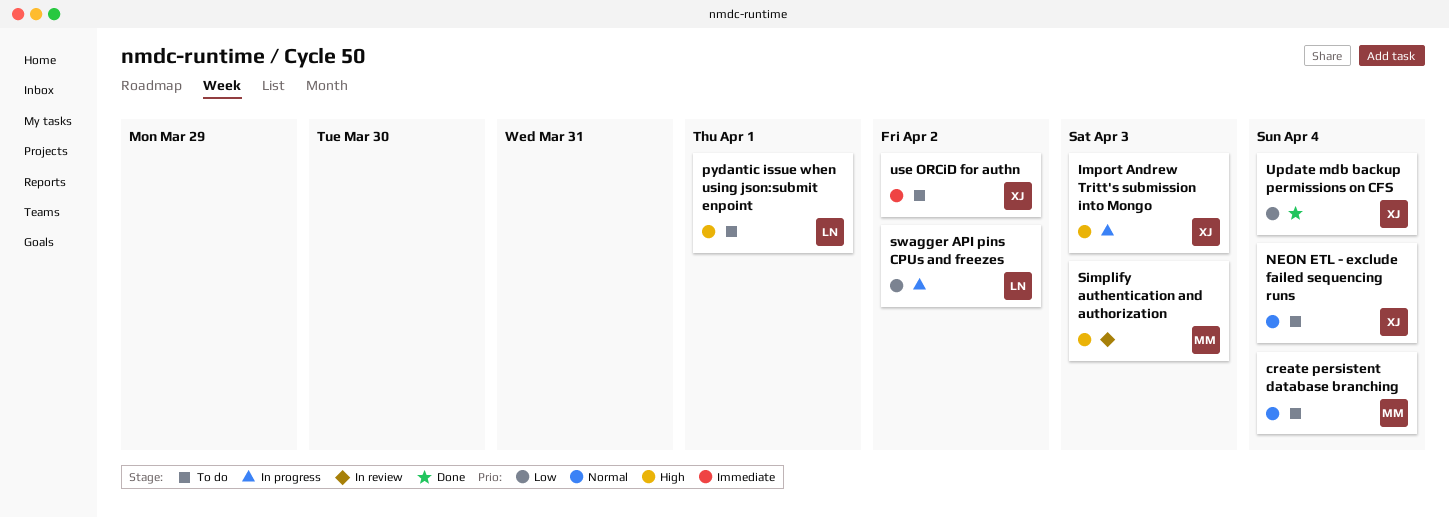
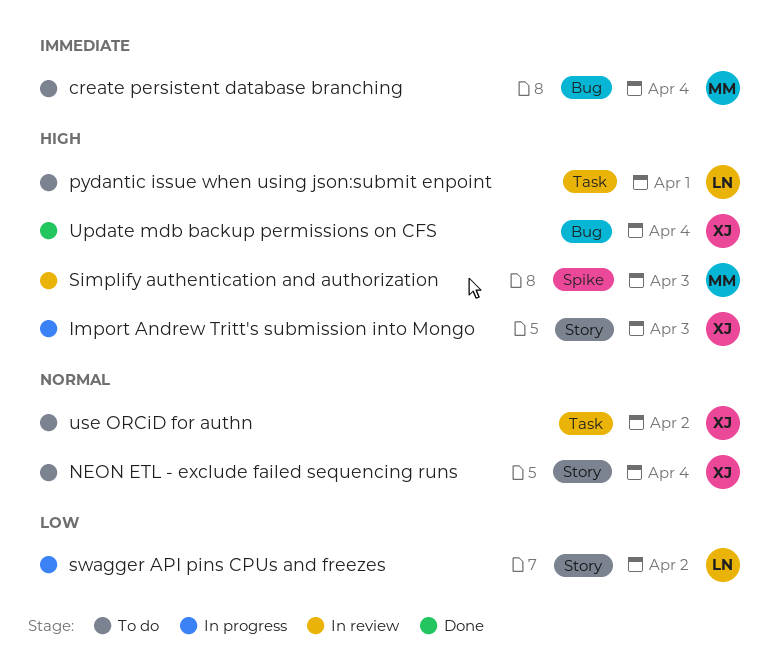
create persistent database branching, priority: Normal -> Immediate
Update mdb backup permissions on CFS, priority: Low -> High
use ORCiD for authn, priority: Immediate -> Normal

